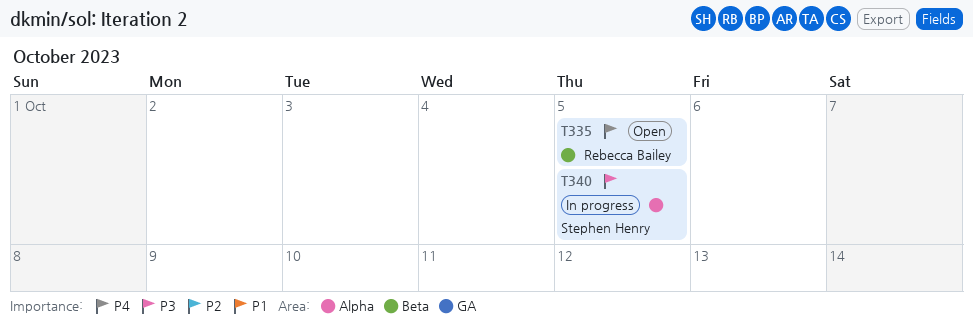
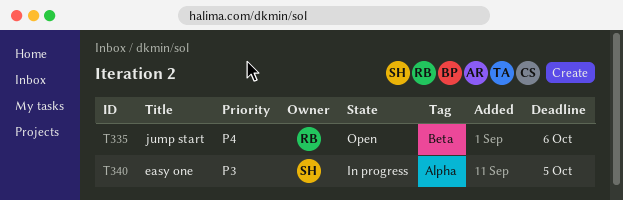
T335, due: Oct 5 -> Oct 6

